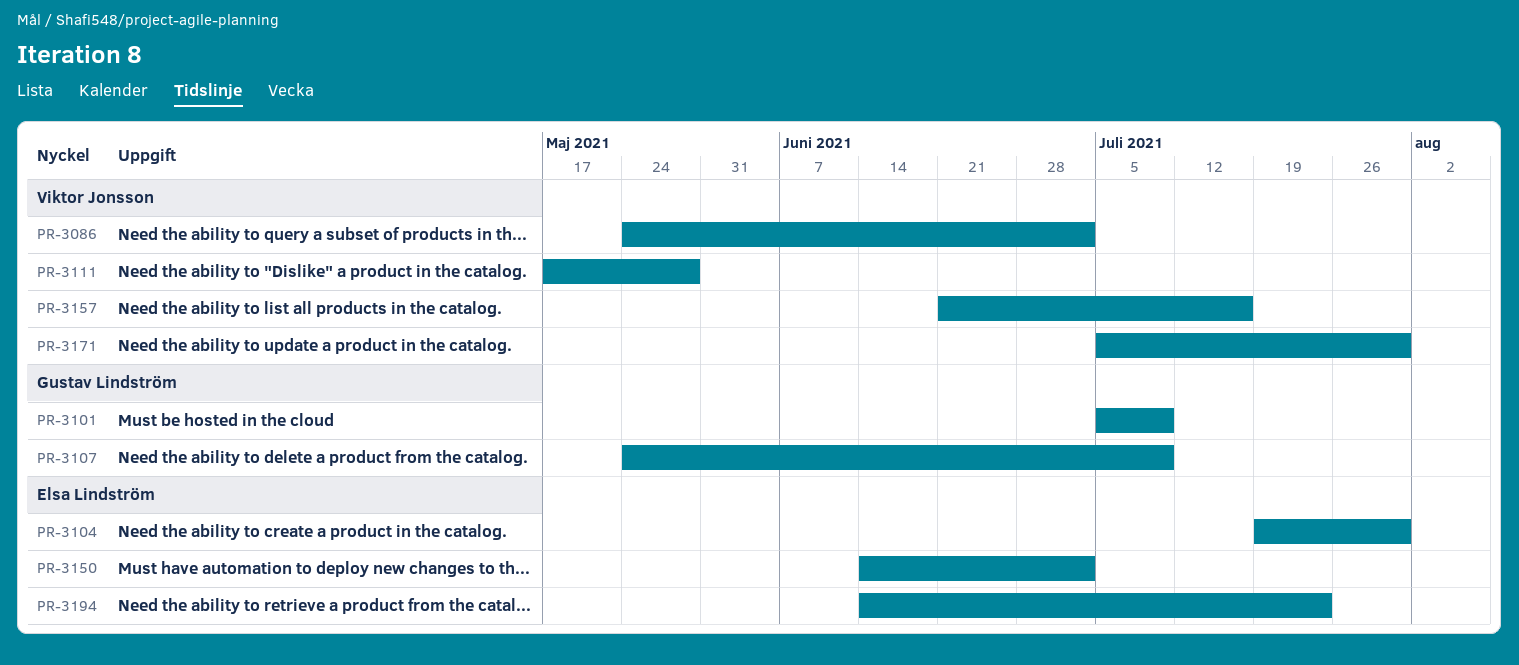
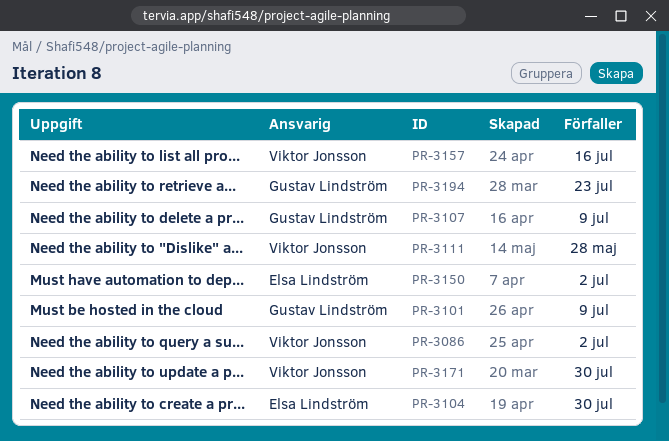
PR-3194, owner: Elsa Lindström -> Gustav Lindström

